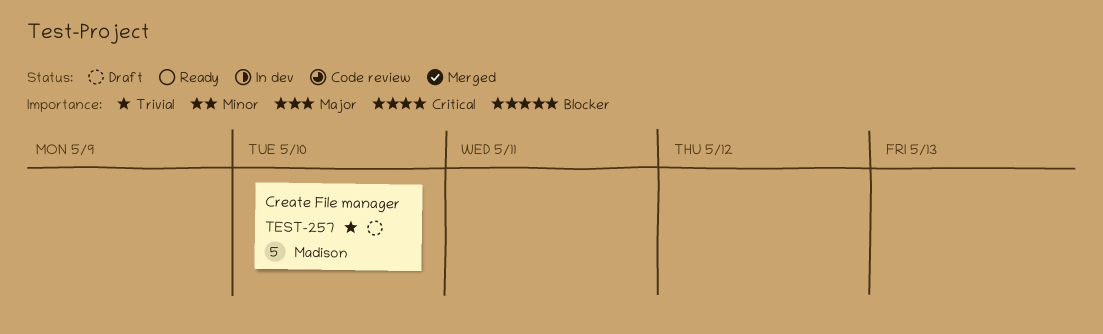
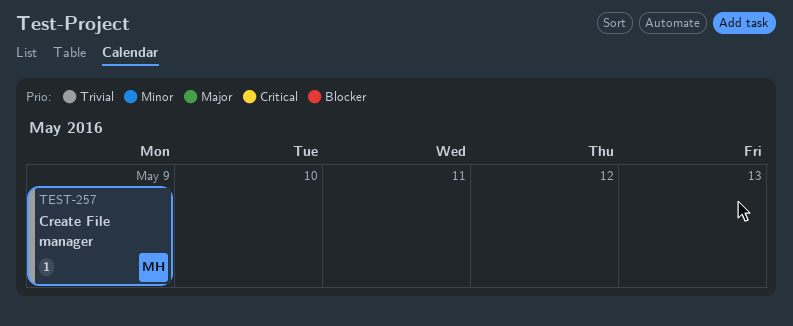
TEST-257, estimate: 5 -> 1
TEST-257, due: May 10 -> May 9

